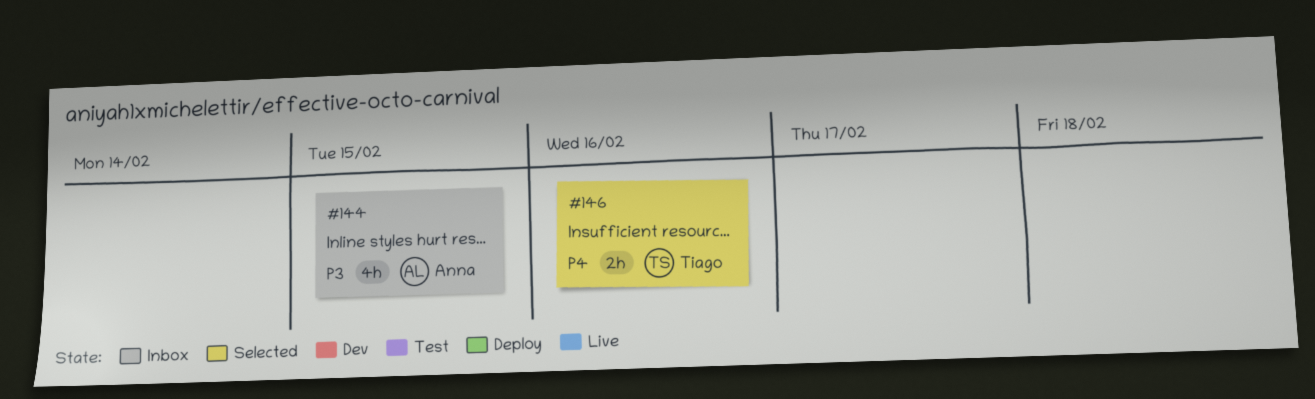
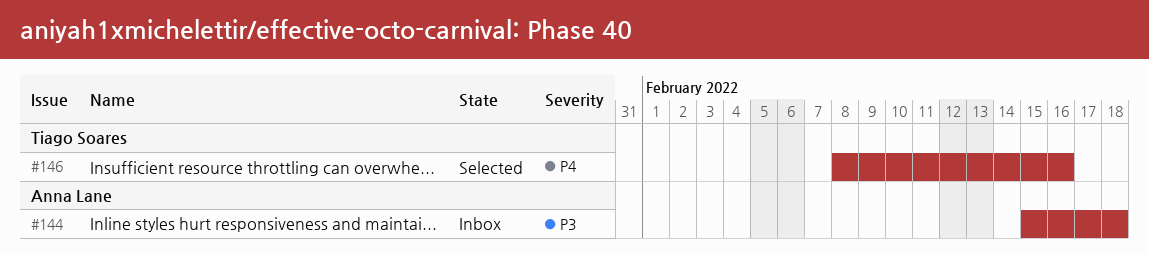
#144, due: Feb 15 -> Feb 18

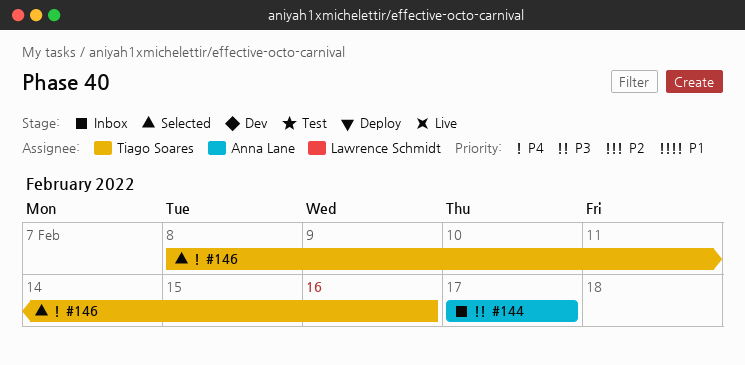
#144, start: Feb 15 -> Feb 17
#144, due: Feb 18 -> Feb 17

